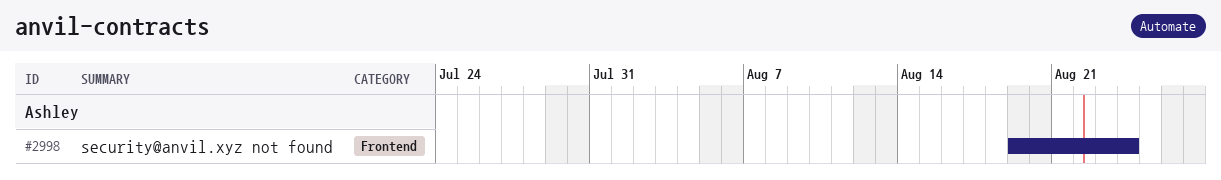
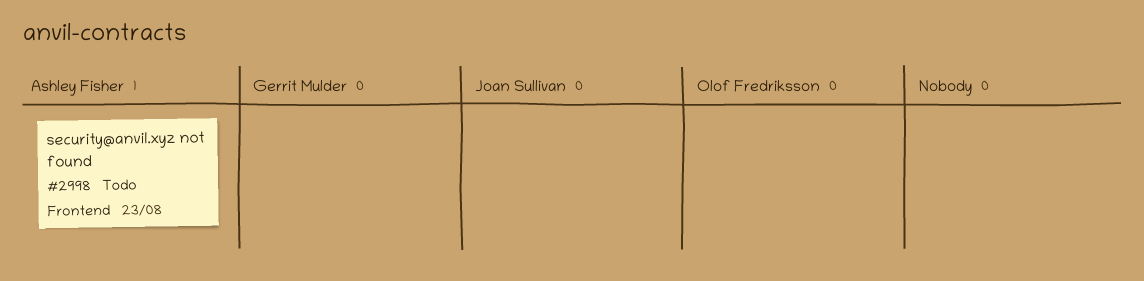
#2998, due: Aug 24 -> Aug 23

